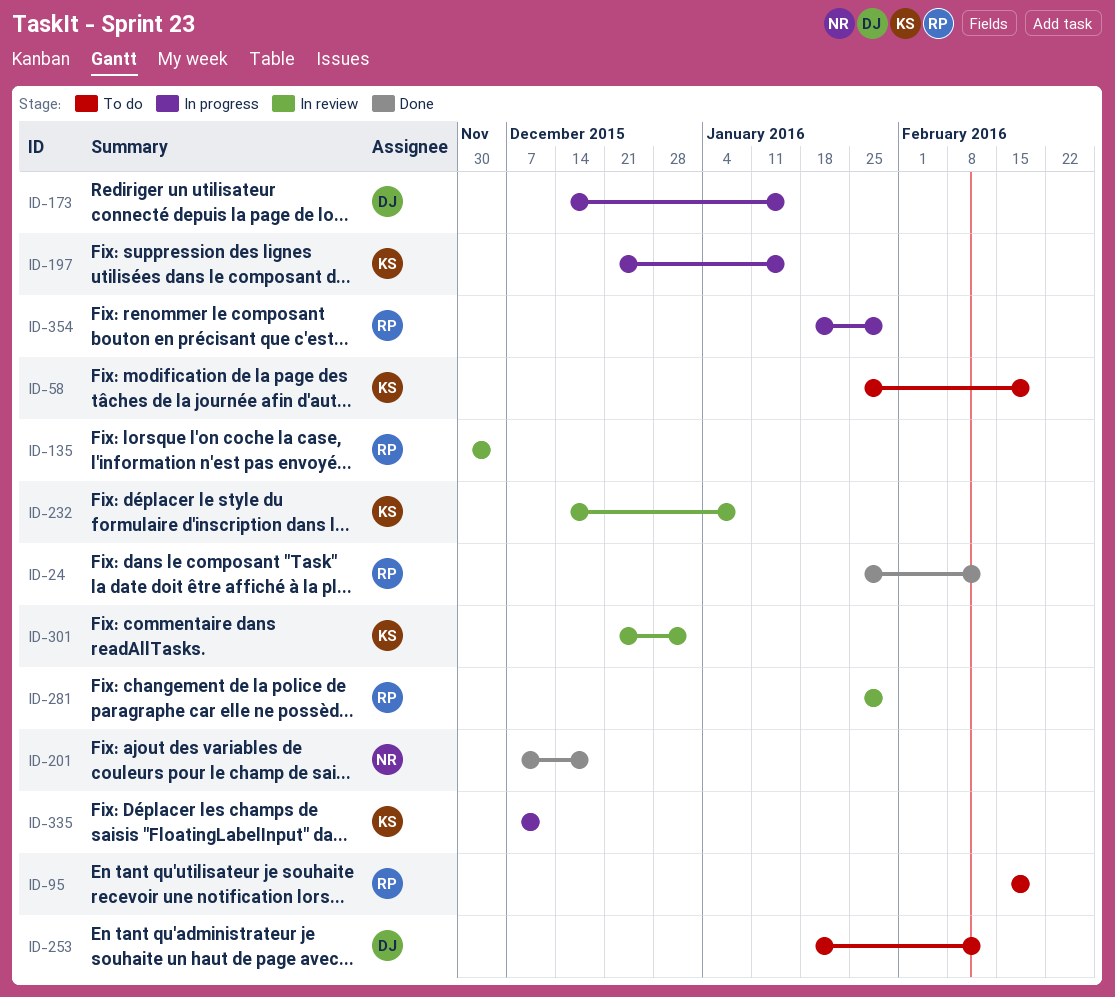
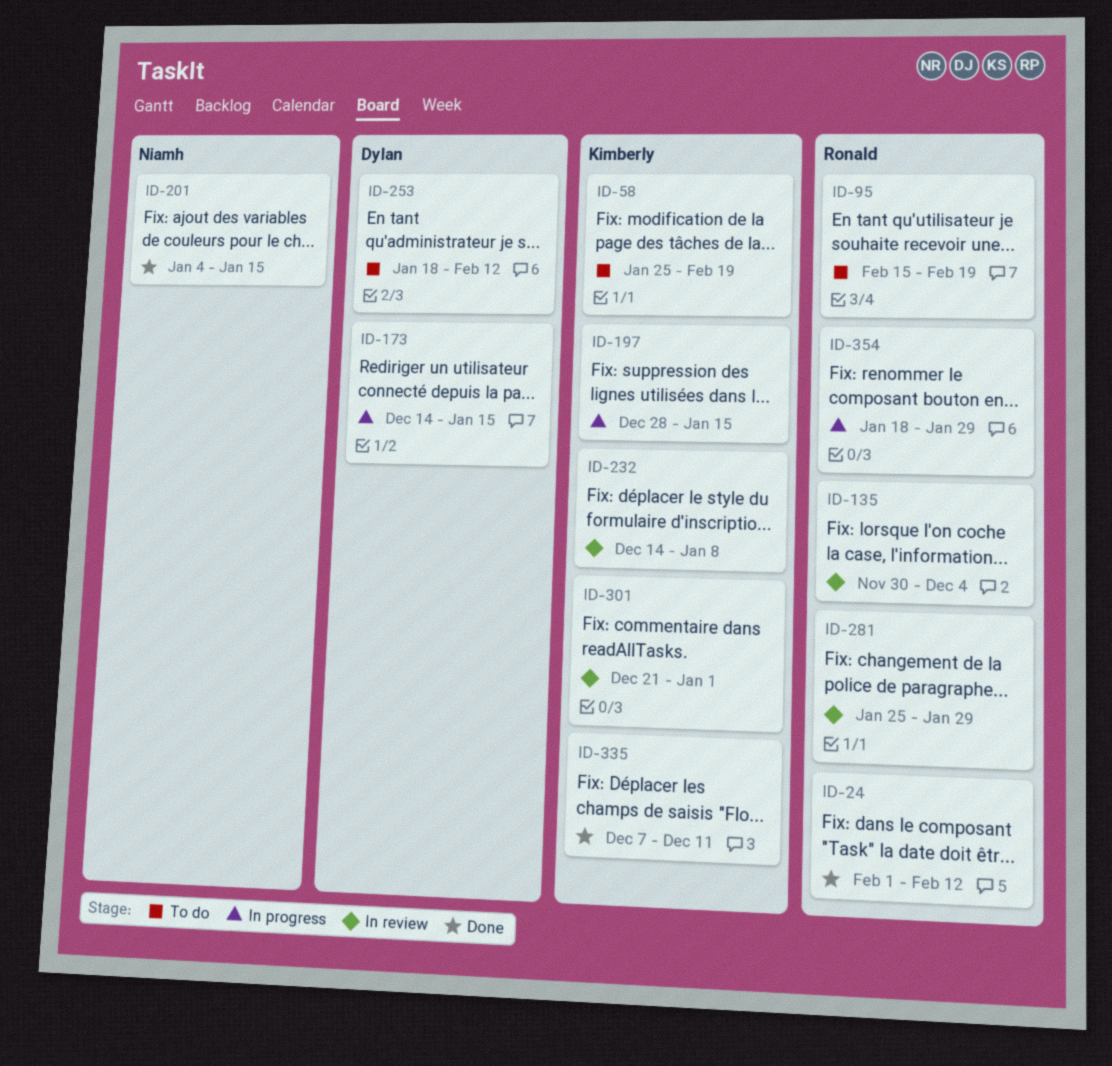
ID-24, start: Jan 25 -> Feb 1
ID-197, start: Dec 21 -> Dec 28
ID-201, start: Dec 7 -> Jan 4
ID-201, due: Dec 18 -> Jan 15
ID-335, status: In progress -> Done

